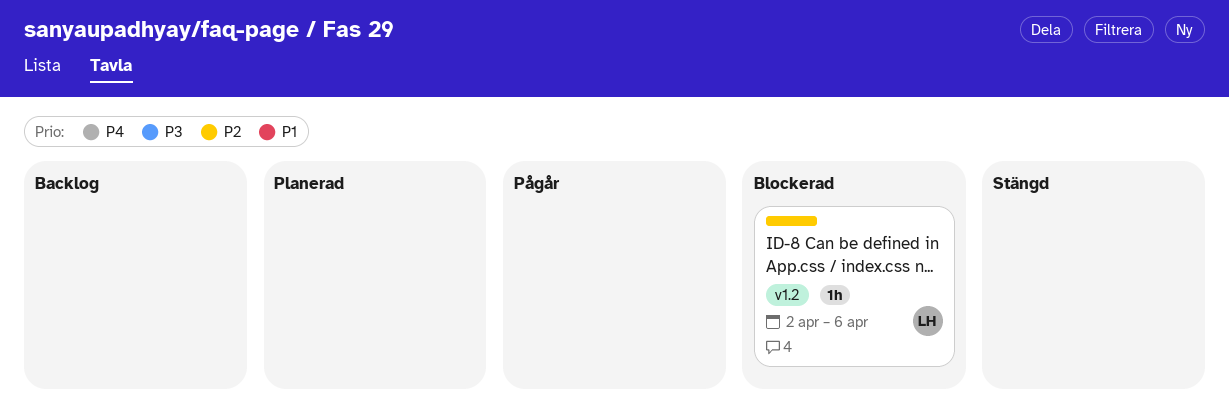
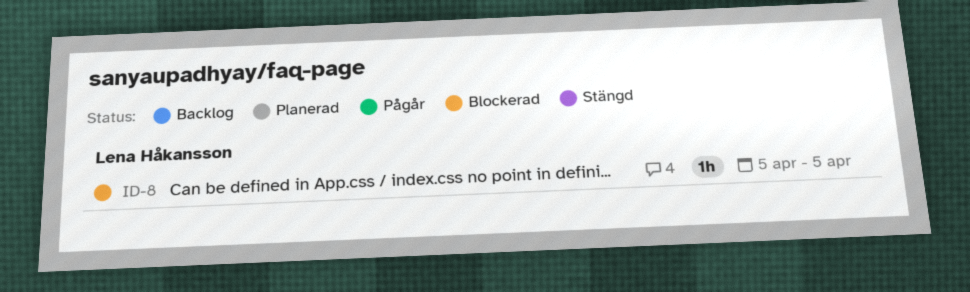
ID-8, start: Apr 2 -> Apr 5
ID-8, due: Apr 6 -> Apr 5

